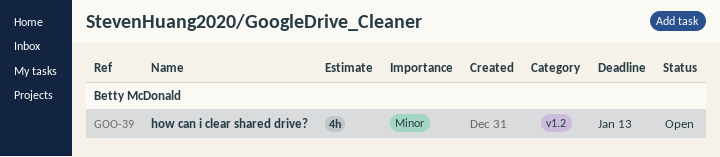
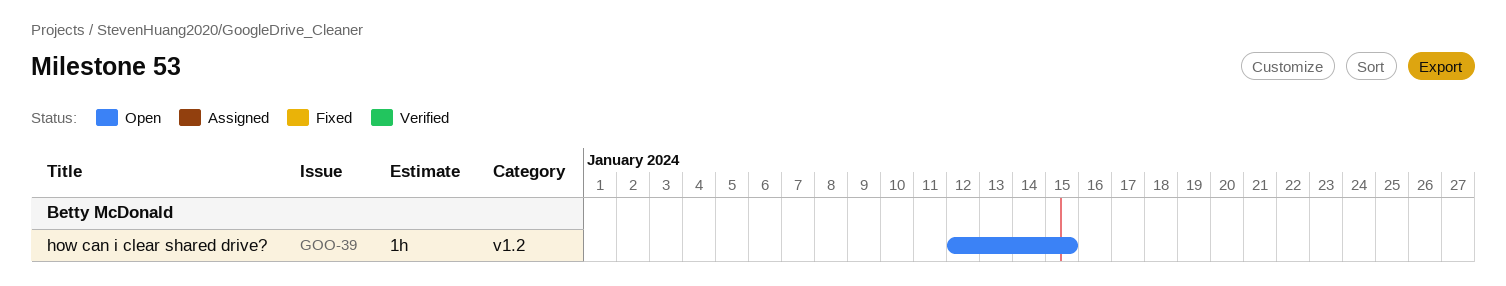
GOO-39, estimate: 4h -> 1h
GOO-39, due: Jan 13 -> Jan 15

